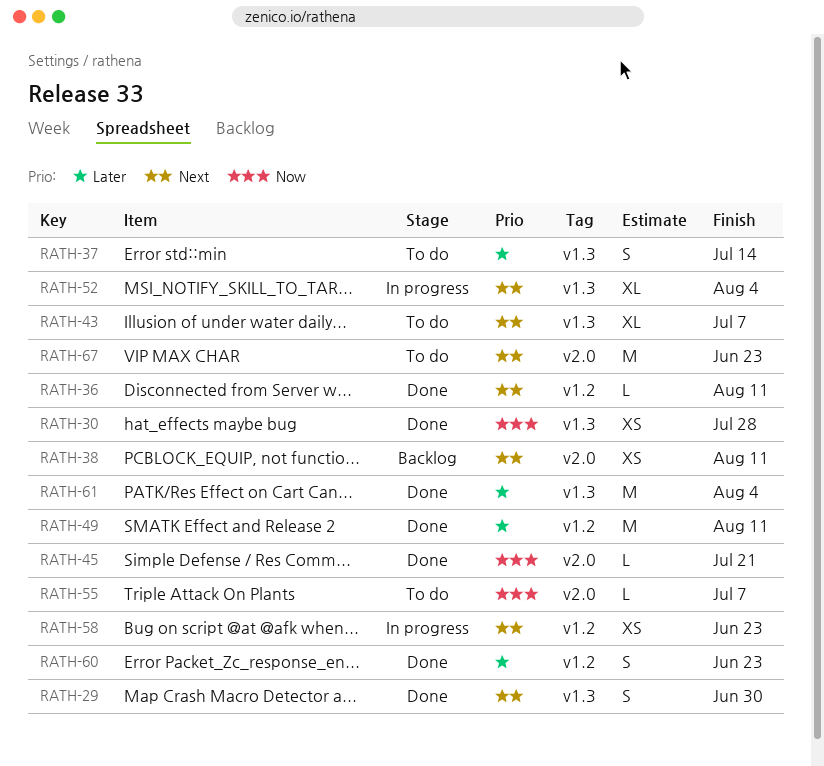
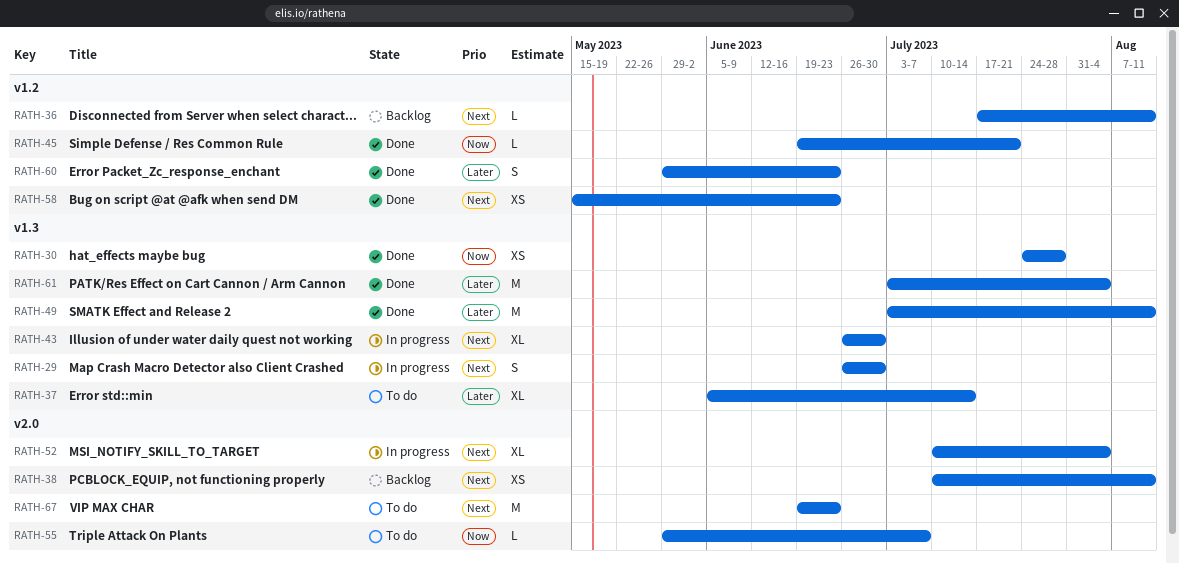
RATH-29, status: Done -> In progress
RATH-36, status: Done -> Backlog
RATH-37, estimate: S -> XL
RATH-43, status: To do -> In progress
RATH-43, due: Jul 7 -> Jun 30
RATH-45, label: v2.0 -> v1.2
RATH-49, label: v1.2 -> v1.3
RATH-52, label: v1.3 -> v2.0
RATH-58, status: In progress -> Done

